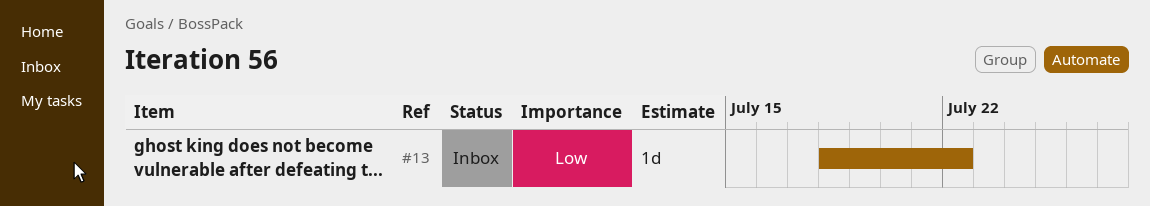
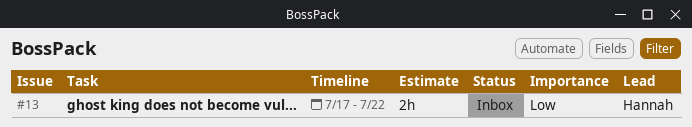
#13, estimate: 1d -> 2h
#13, start: Jul 18 -> Jul 17

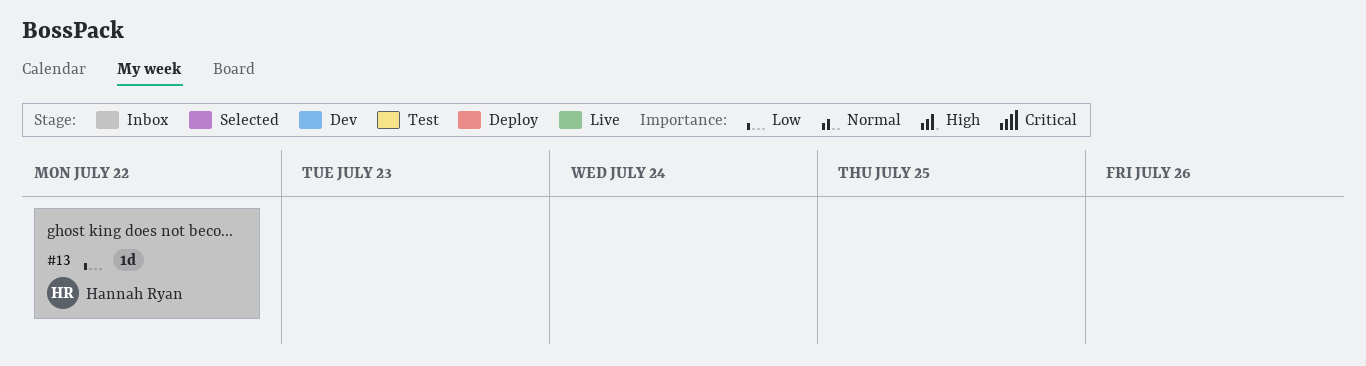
#13, estimate: 2h -> 1d

